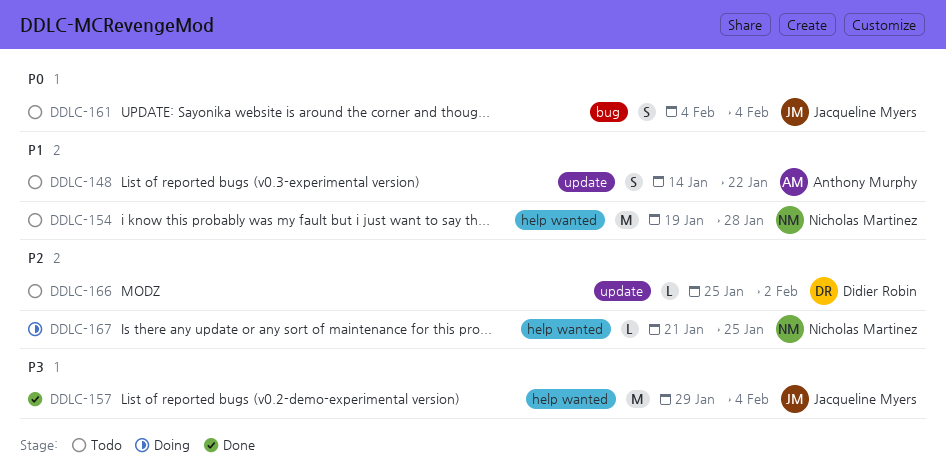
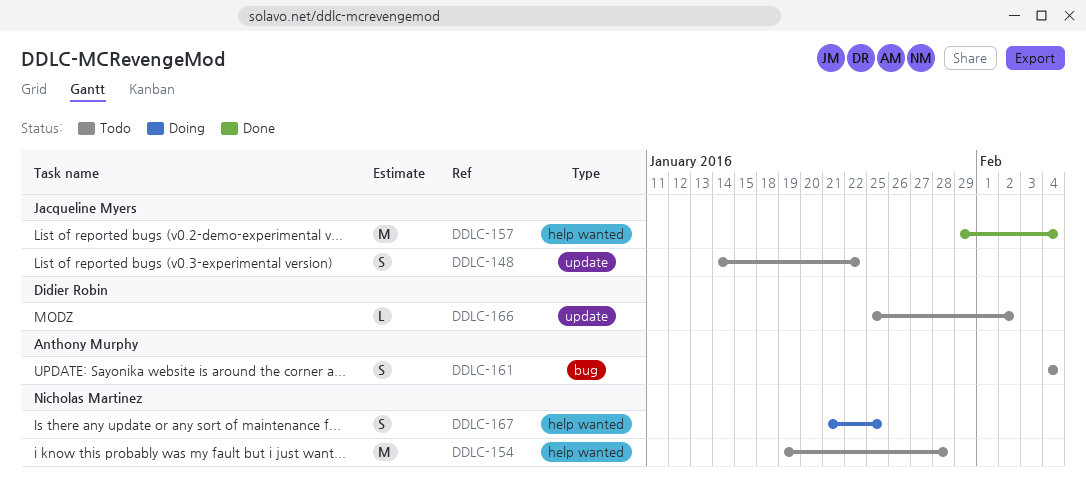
DDLC-148, owner: Anthony Murphy -> Jacqueline Myers
DDLC-161, owner: Jacqueline Myers -> Anthony Murphy
DDLC-167, estimate: L -> S

